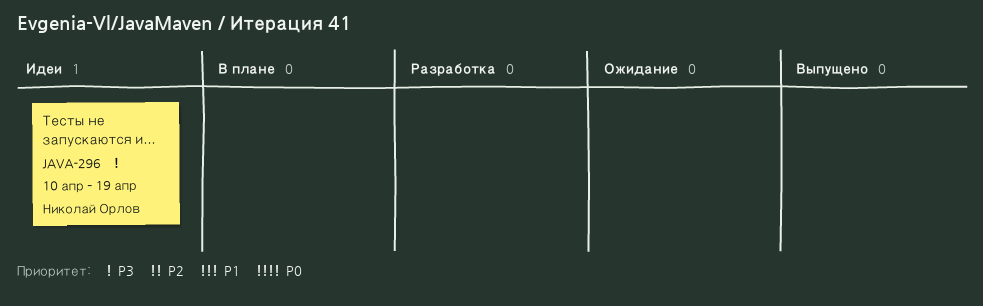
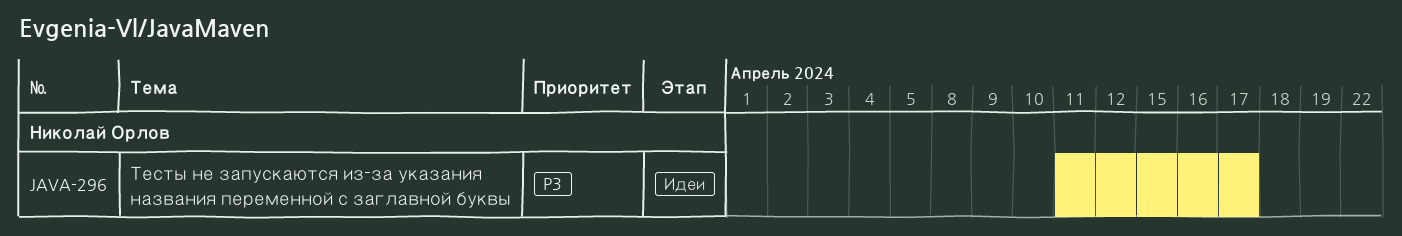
JAVA-296, start: Apr 10 -> Apr 11
JAVA-296, due: Apr 19 -> Apr 17

